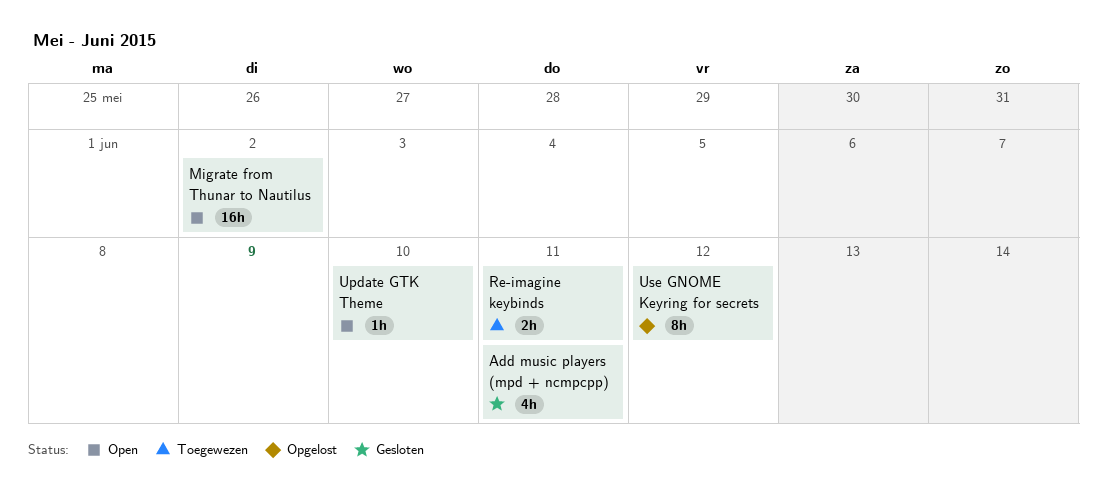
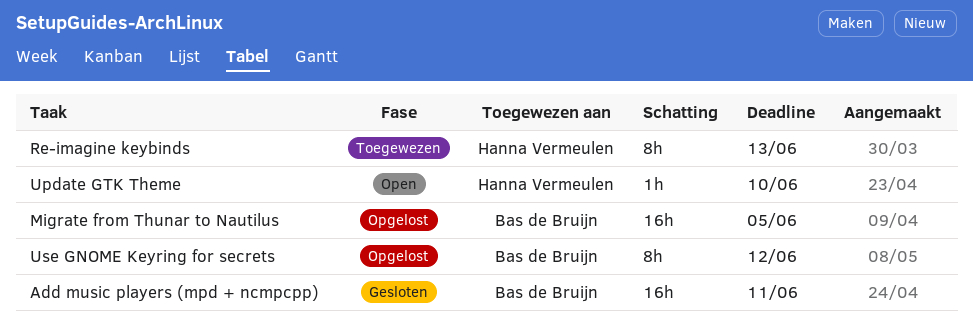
Add music players (mpd + ncmpcpp), estimate: 4h -> 16h
Migrate from Thunar to Nautilus, status: Open -> Opgelost
Migrate from Thunar to Nautilus, due: Jun 2 -> Jun 5
Re-imagine keybinds, estimate: 2h -> 8h
Re-imagine keybinds, due: Jun 11 -> Jun 13

